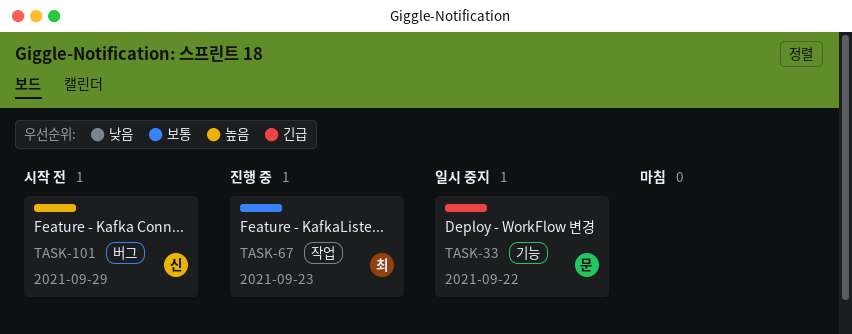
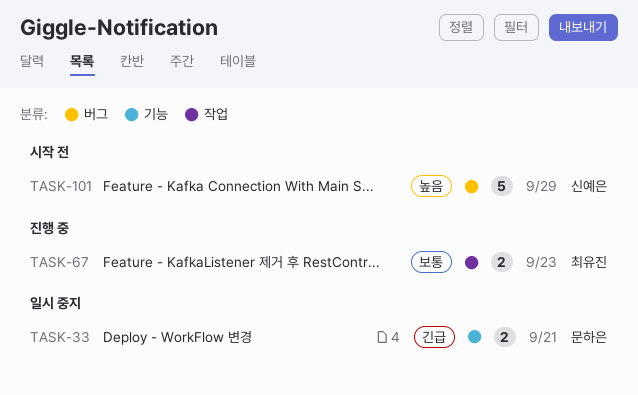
TASK-33, due: Sep 22 -> Sep 21

